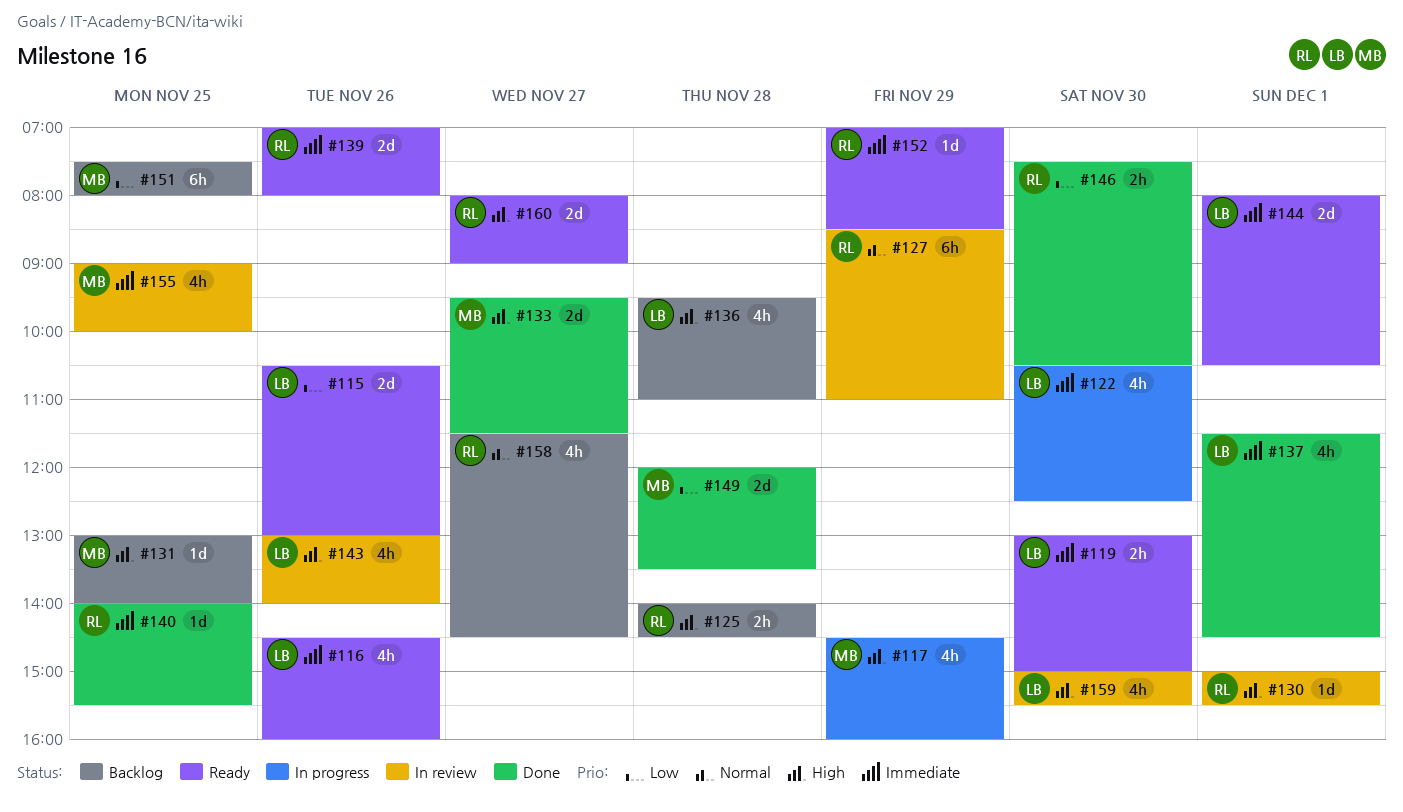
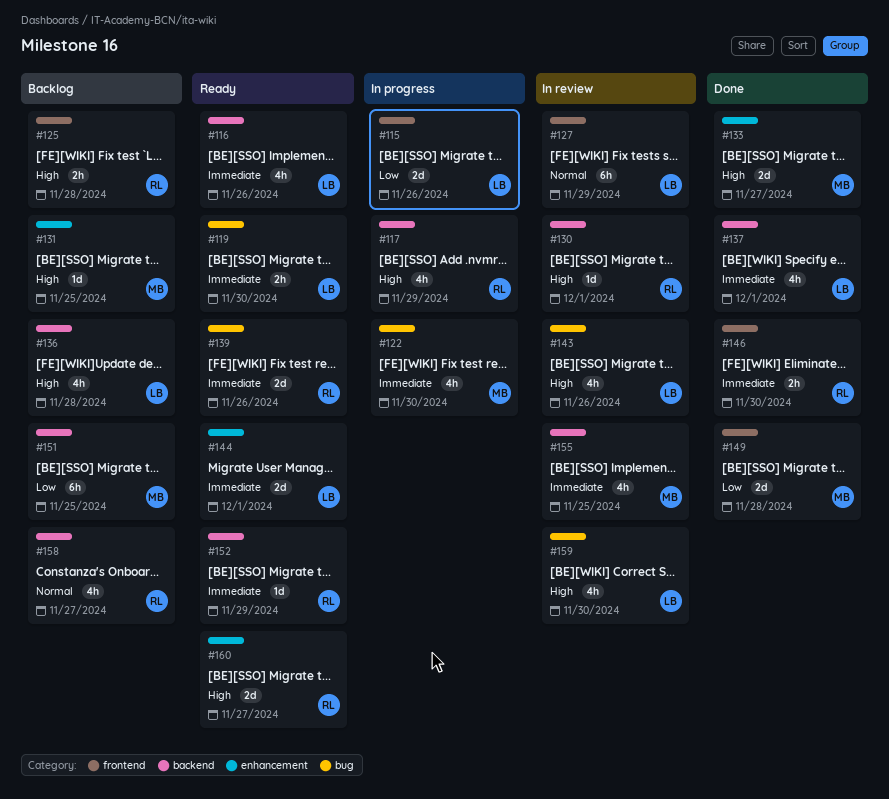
#115, status: Ready -> In progress
#117, owner: MB -> RL
#122, owner: LB -> MB
#127, owner: RL -> LB
#140: present -> none
#146, priority: Low -> Immediate

